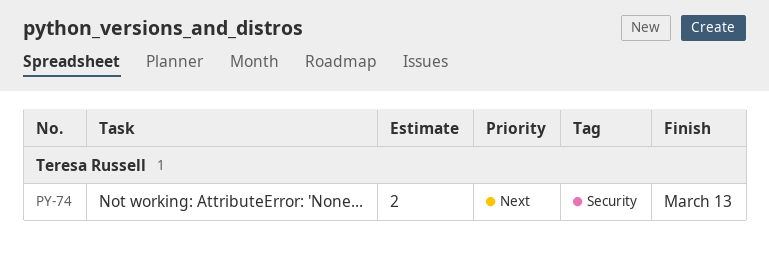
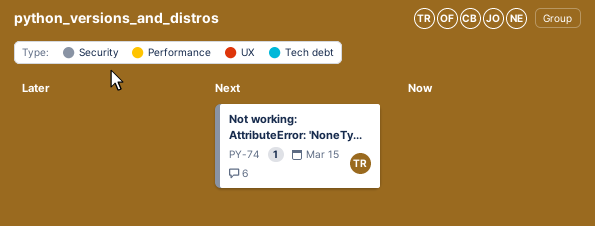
PY-74, estimate: 2 -> 1
PY-74, due: Mar 13 -> Mar 15

